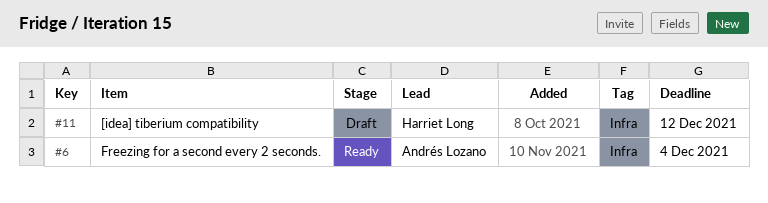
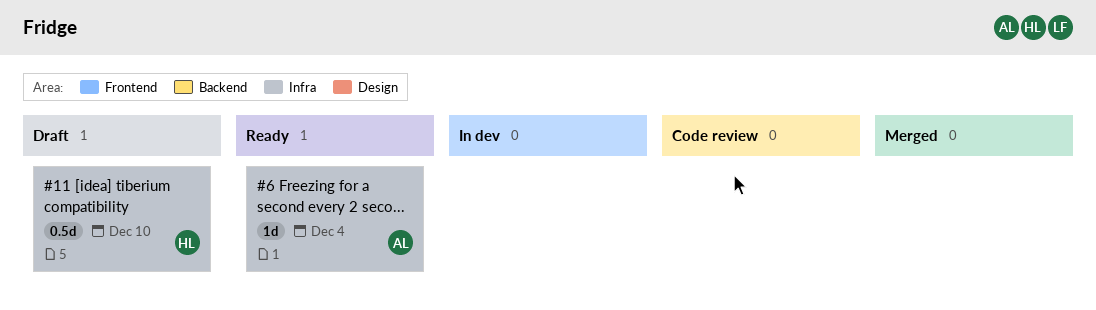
#11, due: Dec 12 -> Dec 10

